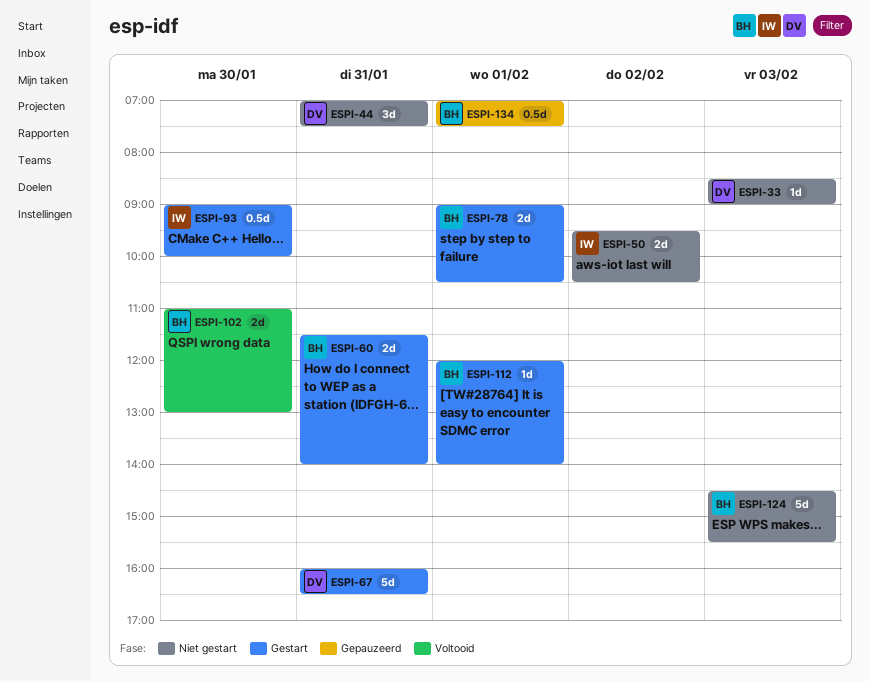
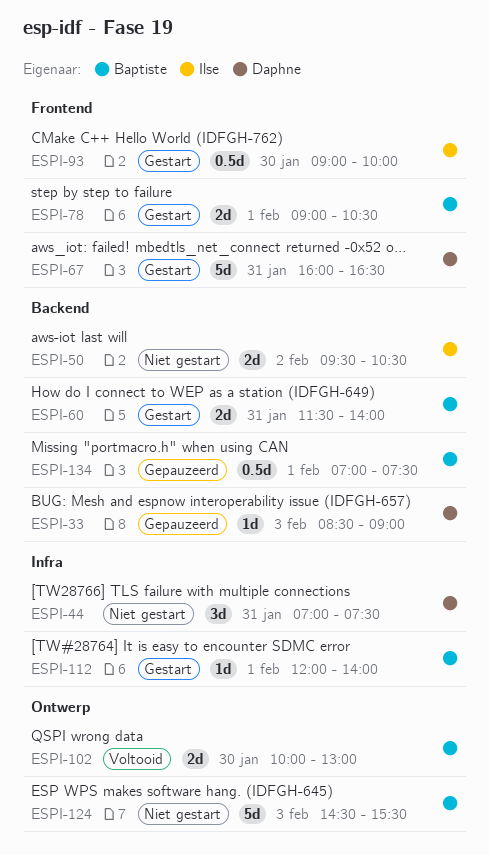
ESPI-33, status: Niet gestart -> Gepauzeerd
ESPI-102, begins: 11:00 -> 10:00

